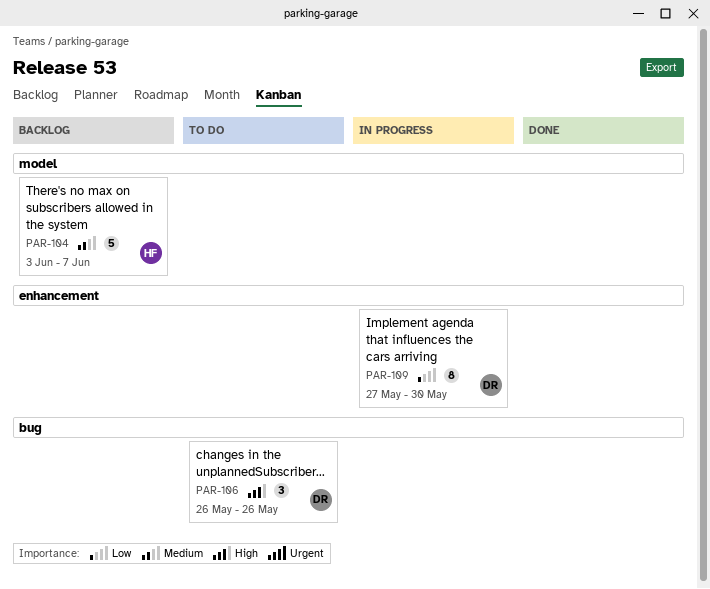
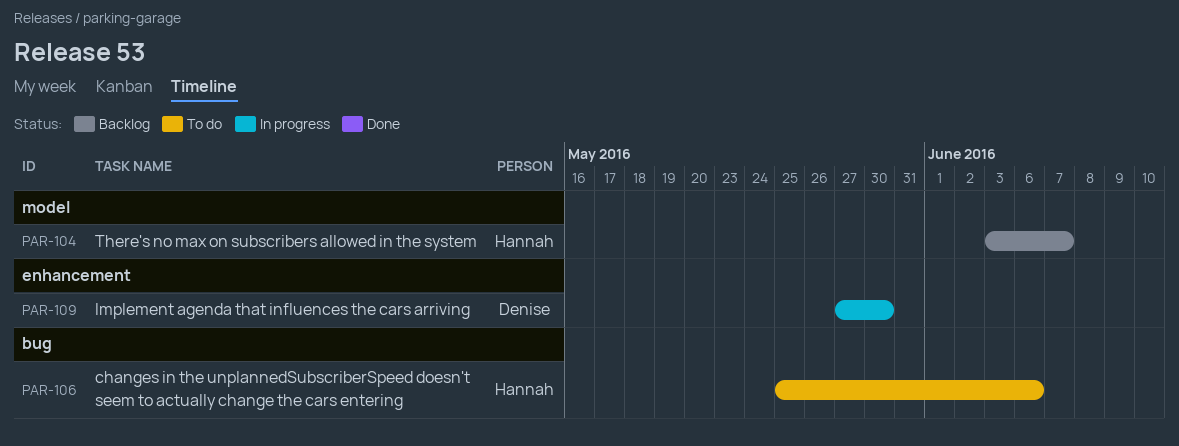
PAR-106, owner: Denise -> Hannah
PAR-106, start: May 26 -> May 25
PAR-106, due: May 26 -> Jun 6

